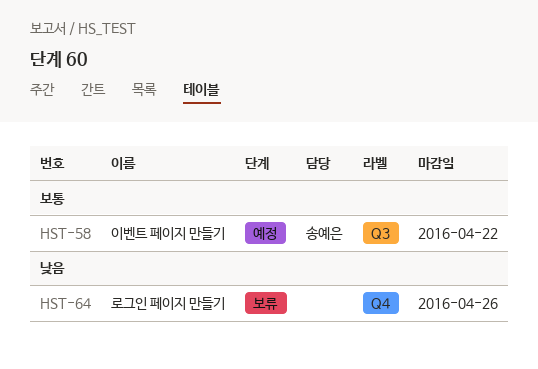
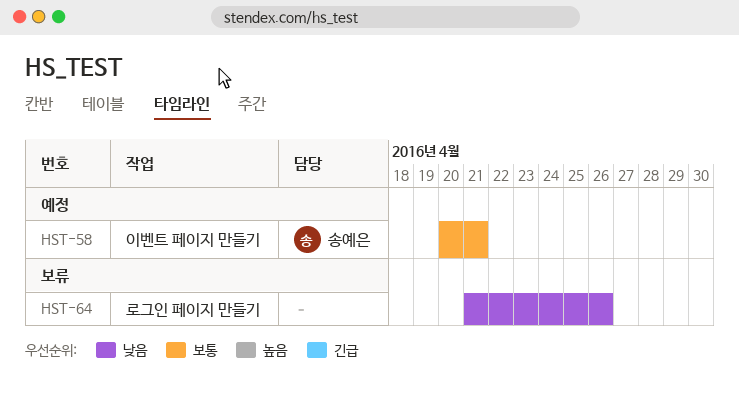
HST-58, due: Apr 22 -> Apr 21

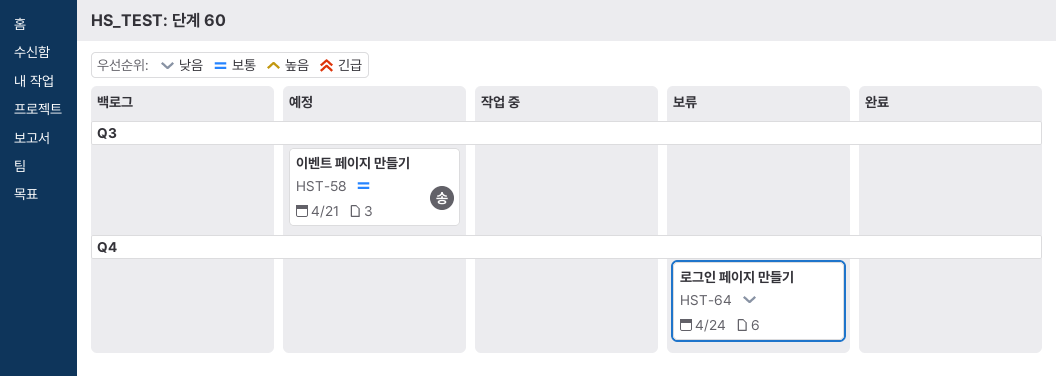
HST-64, due: Apr 26 -> Apr 24

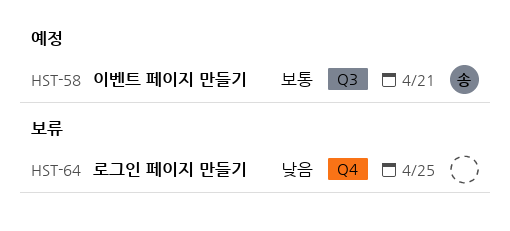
HST-64, due: Apr 24 -> Apr 25

